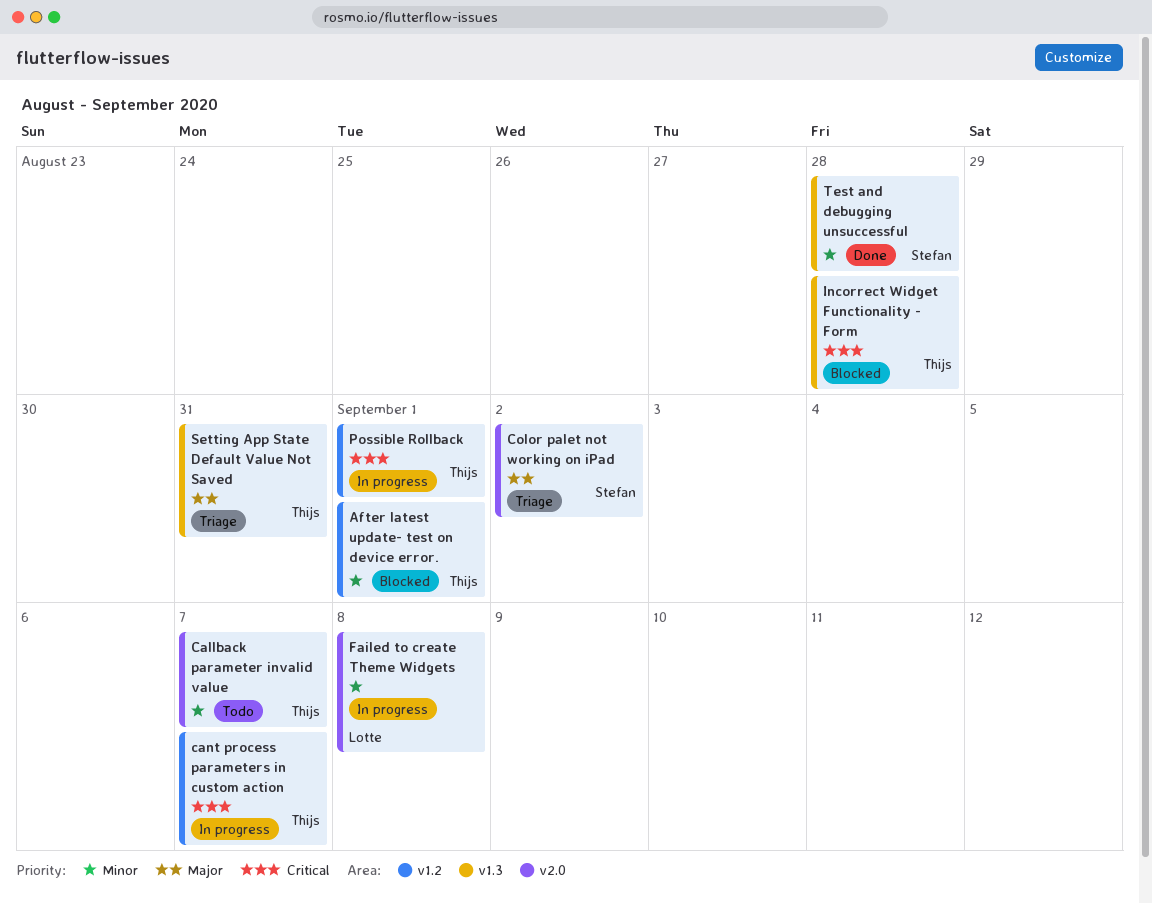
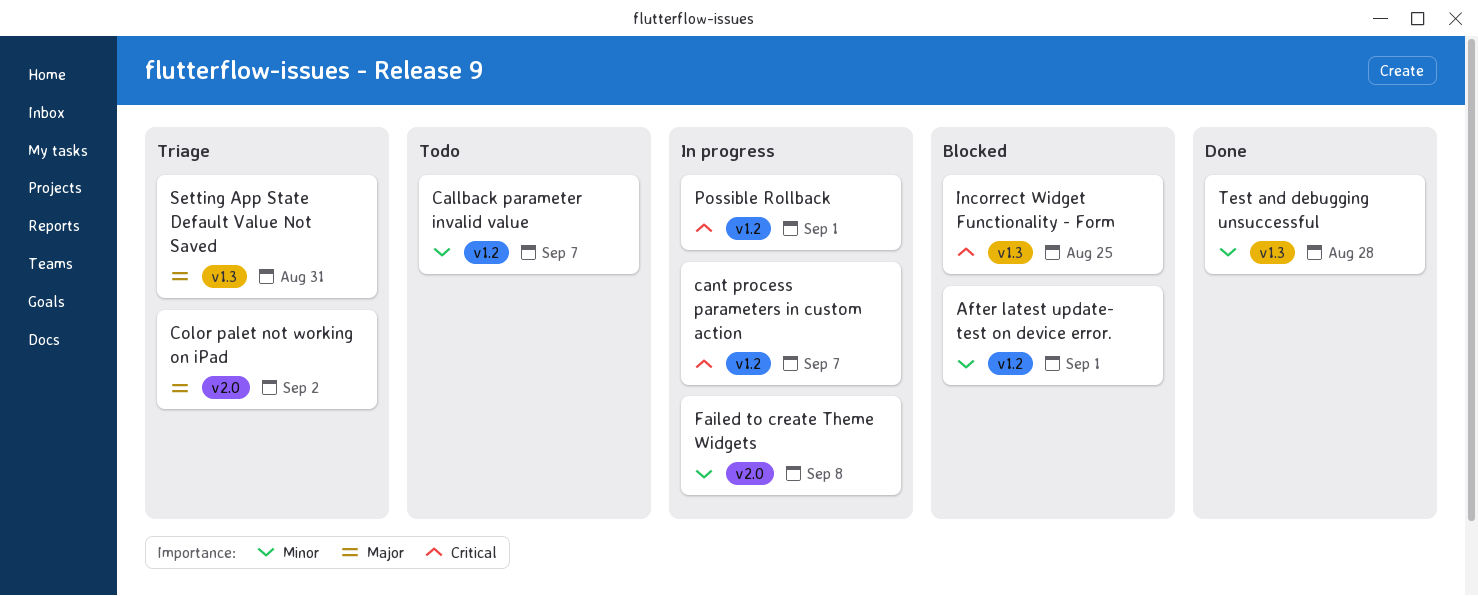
Callback parameter invalid value, label: v2.0 -> v1.2
Incorrect Widget Functionality - Form, due: Aug 28 -> Aug 25

